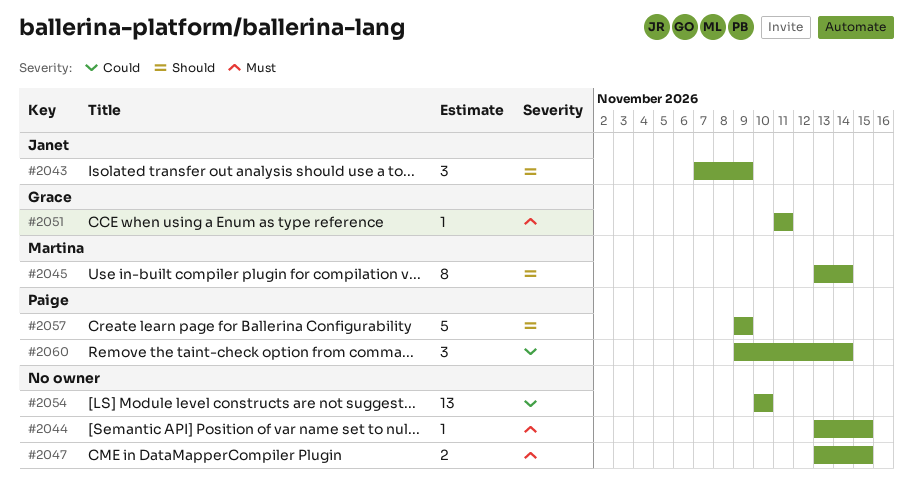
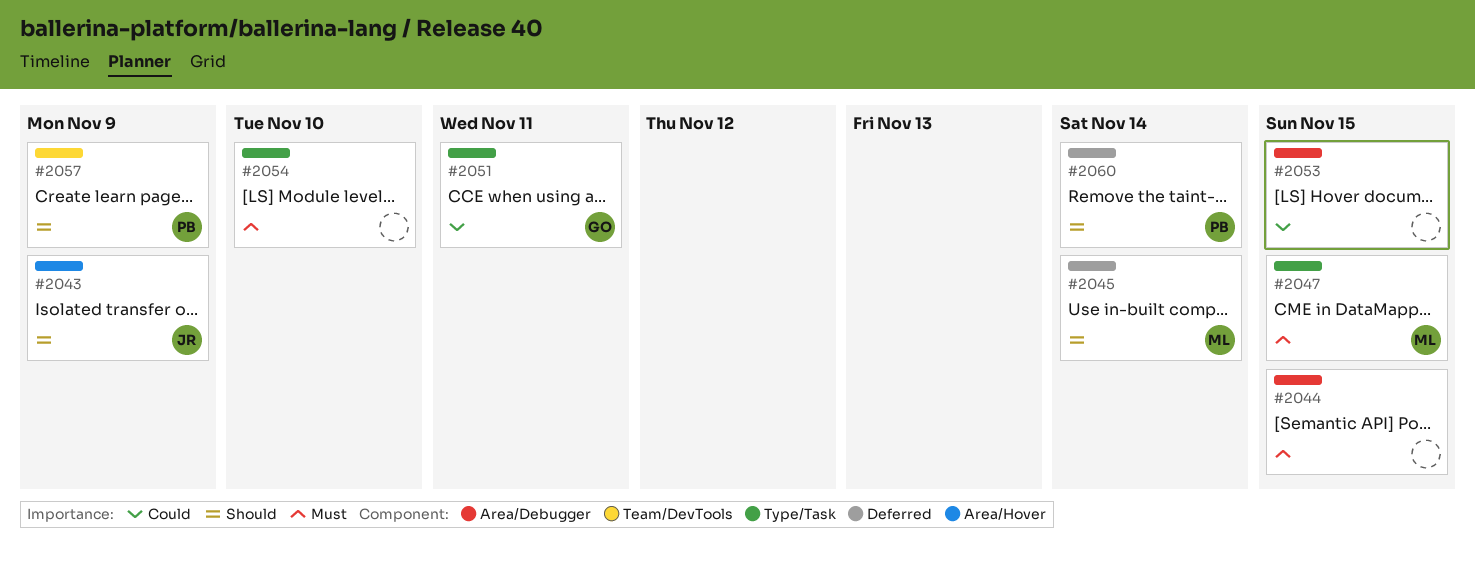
#2047, owner: none -> Martina
#2051, priority: Must -> Could
#2053: none -> present
#2054, priority: Could -> Must
#2060, priority: Could -> Should

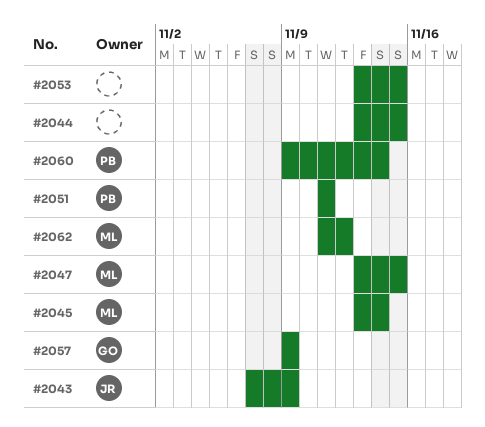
#2051, owner: GO -> PB
#2054: present -> none
#2057, owner: PB -> GO
#2062: none -> present

